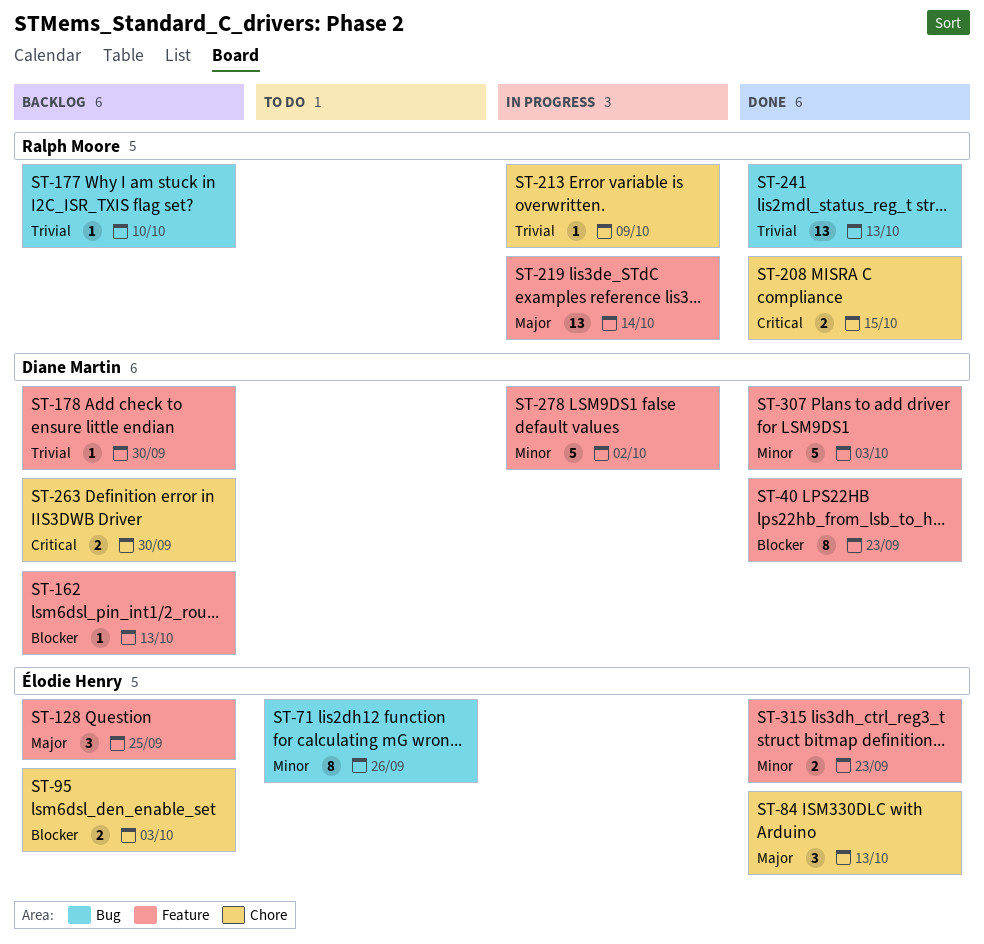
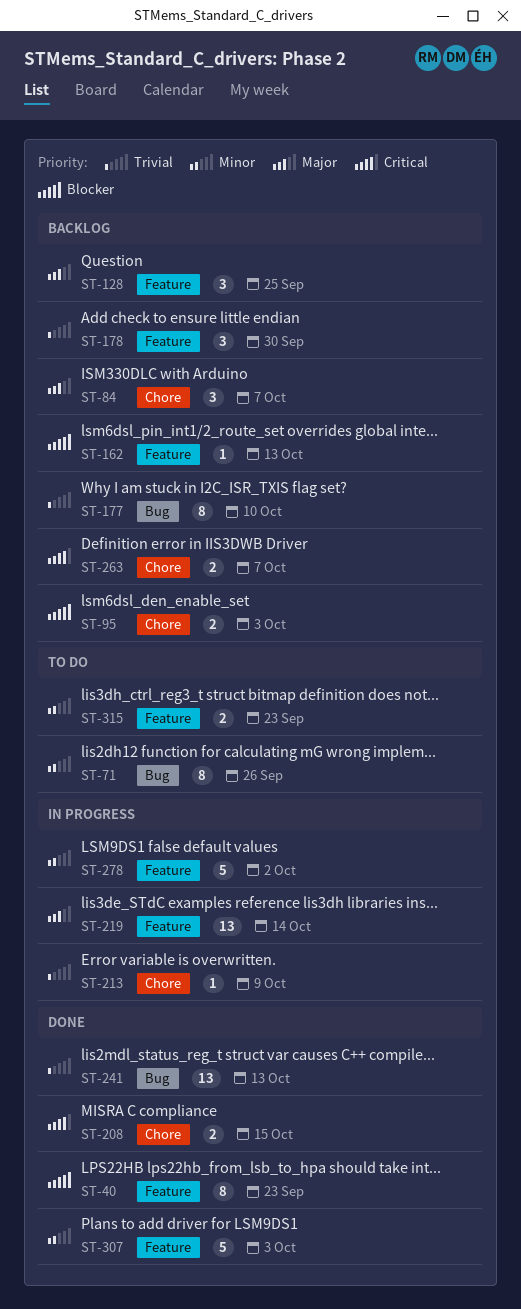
ST-84, status: Done -> Backlog
ST-84, due: Oct 13 -> Oct 7
ST-177, estimate: 1 -> 8
ST-178, estimate: 1 -> 3
ST-263, due: Sep 30 -> Oct 7
ST-315, status: Done -> To do

